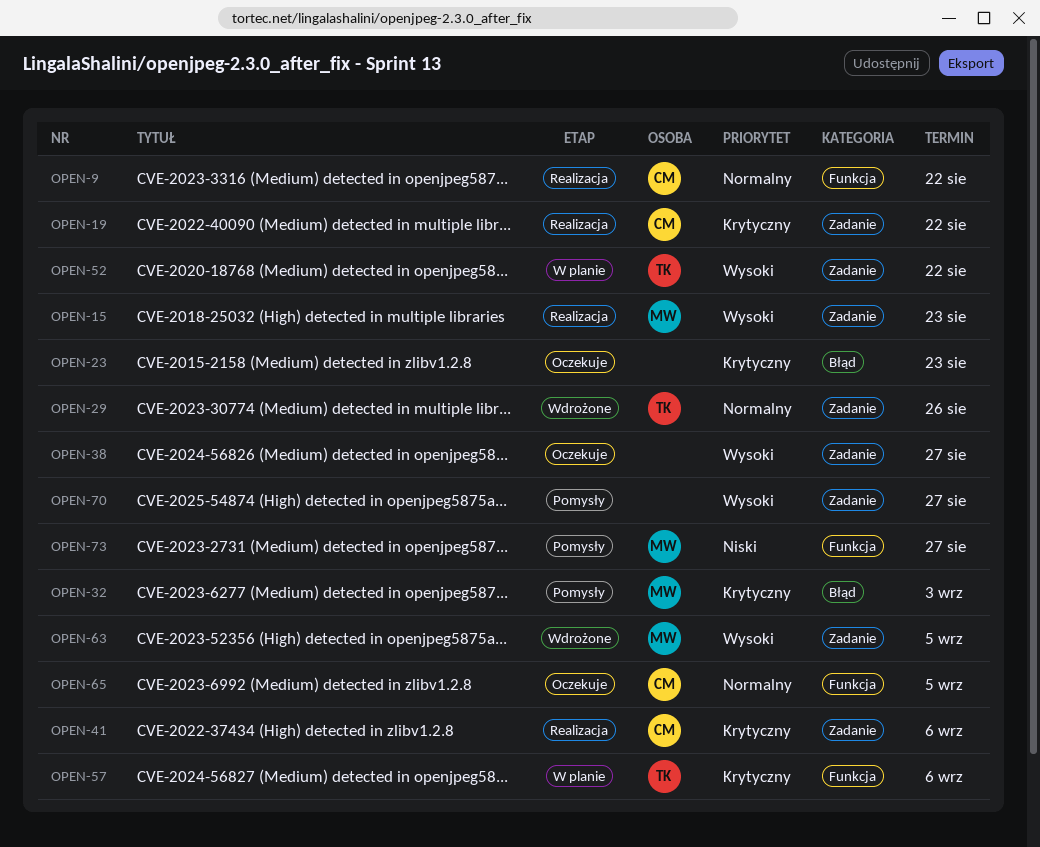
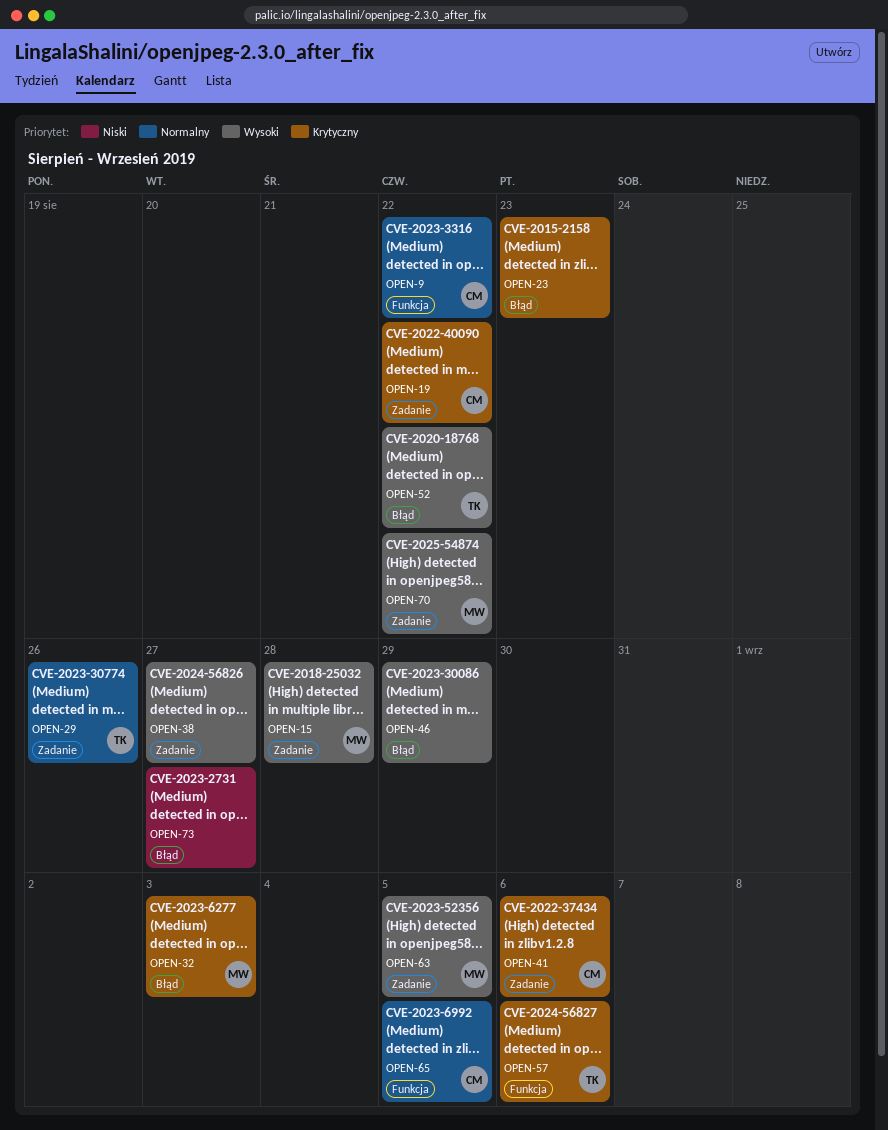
OPEN-15, due: Aug 23 -> Aug 28
OPEN-46: none -> present
OPEN-52, label: Zadanie -> Błąd
OPEN-70, owner: none -> MW
OPEN-70, due: Aug 27 -> Aug 22
OPEN-73, owner: MW -> none
OPEN-73, label: Funkcja -> Błąd

